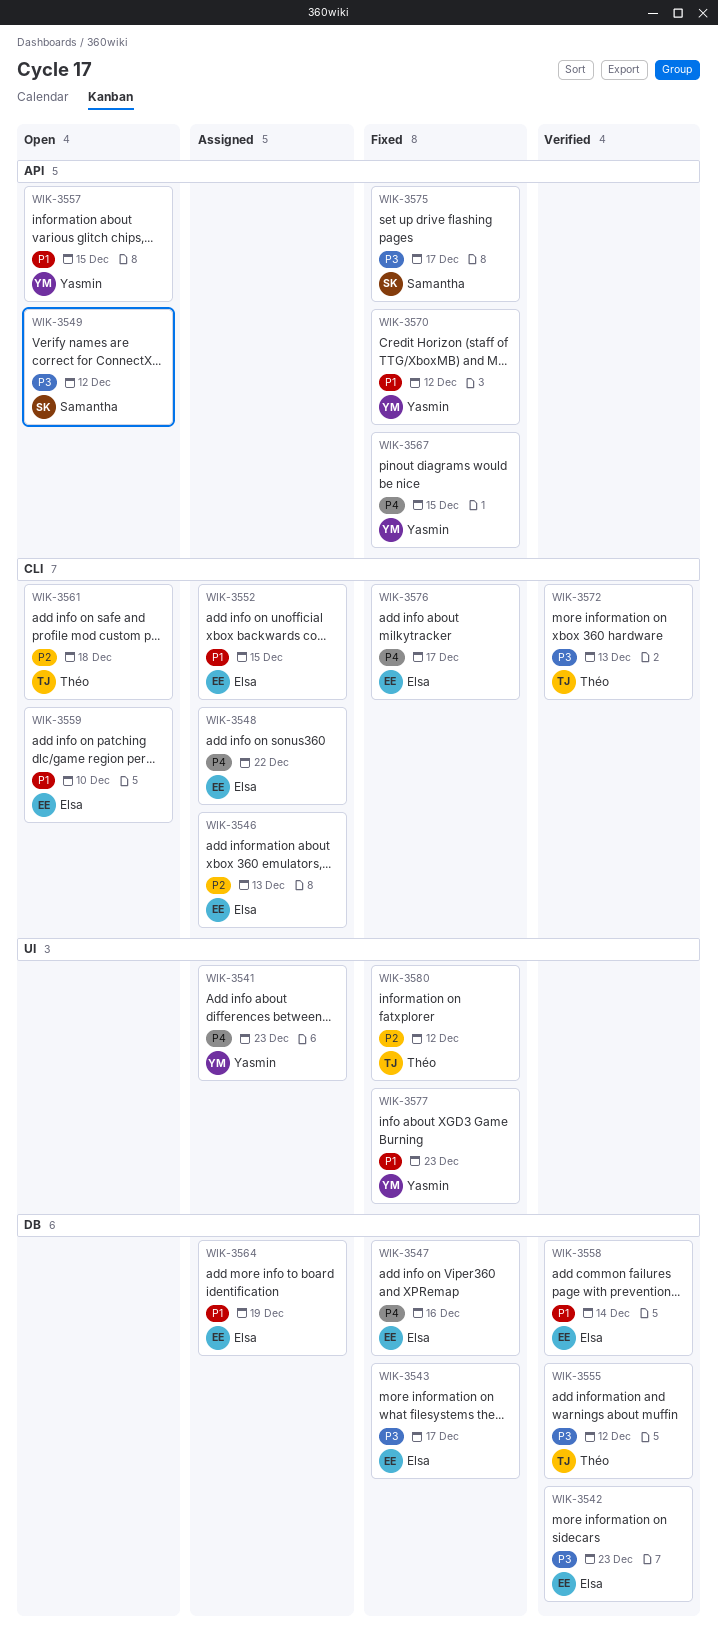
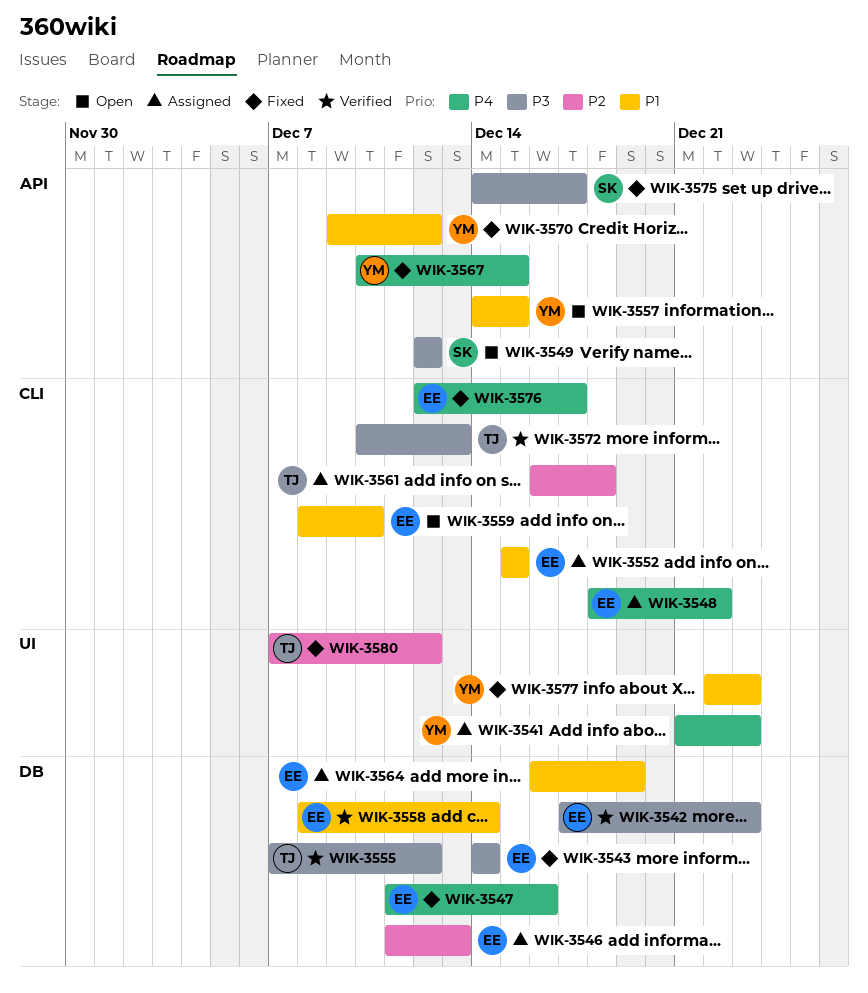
WIK-3543, due: Dec 17 -> Dec 14
WIK-3546, label: CLI -> DB
WIK-3561, status: Open -> Assigned

